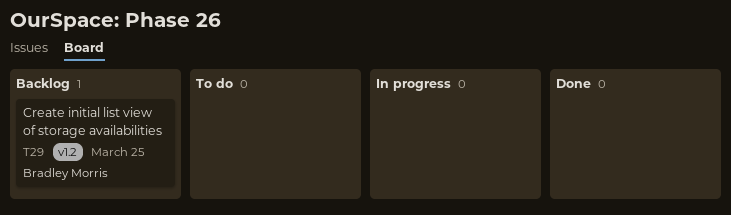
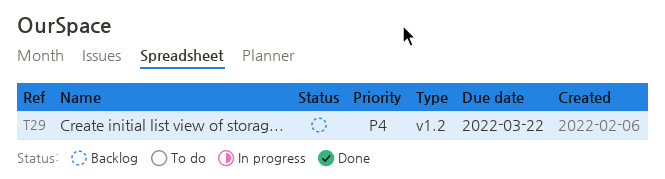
T29, due: Mar 25 -> Mar 22

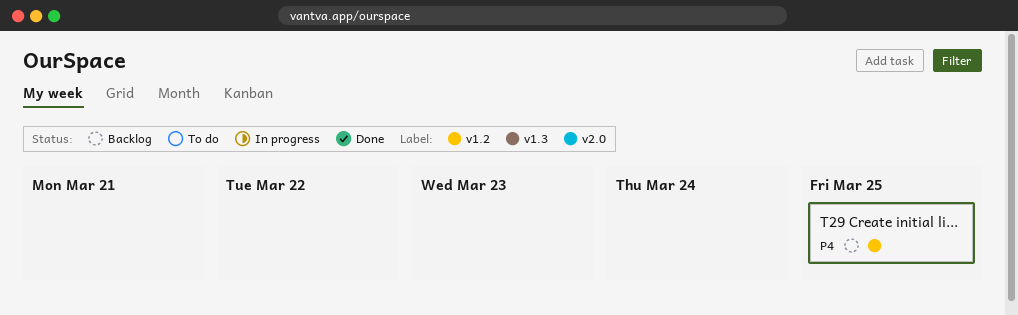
T29, due: Mar 22 -> Mar 25

